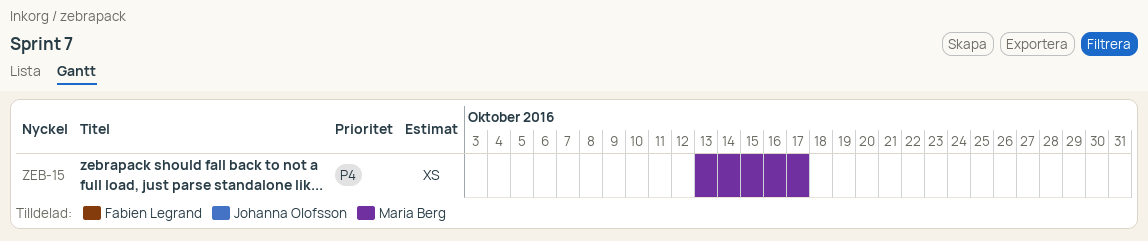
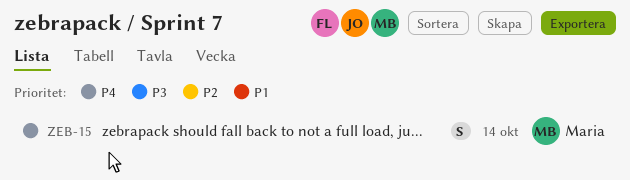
ZEB-15, estimate: XS -> S
ZEB-15, due: Oct 17 -> Oct 14

